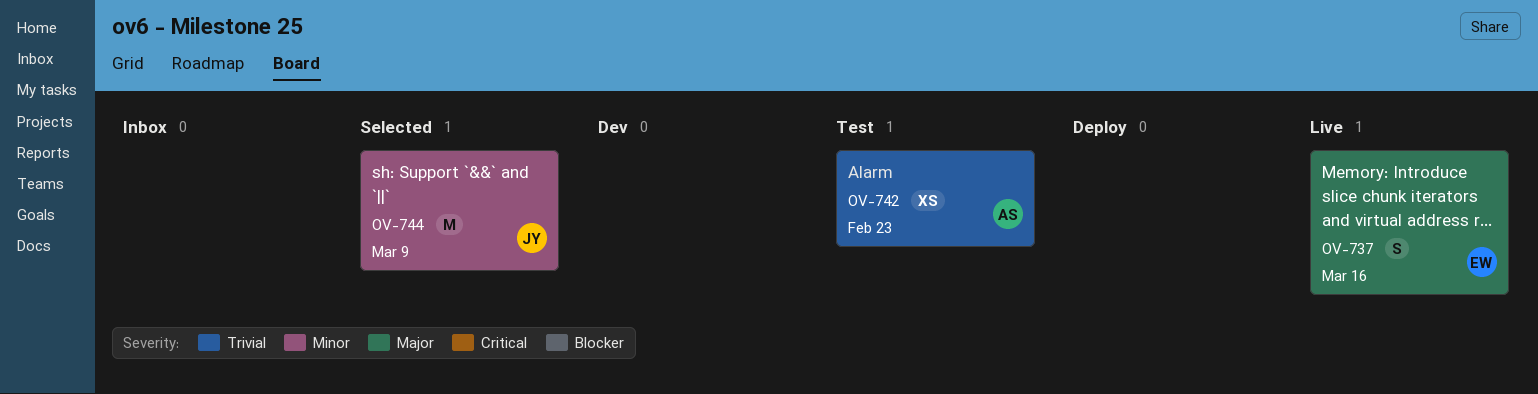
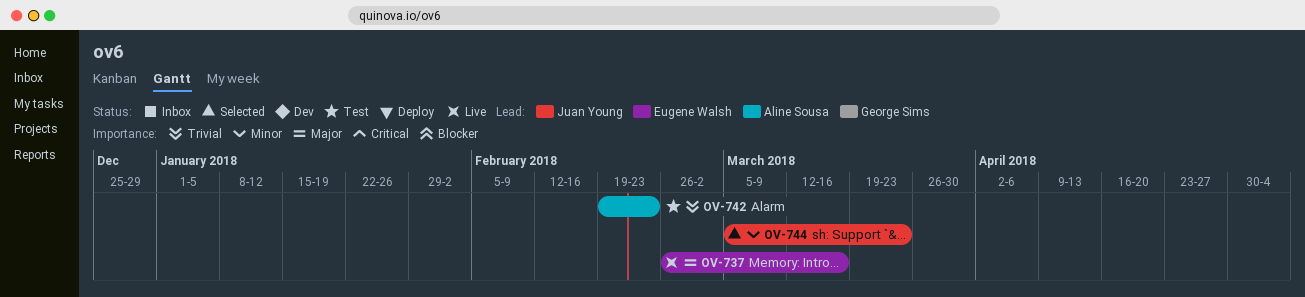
OV-744, due: Mar 9 -> Mar 23

